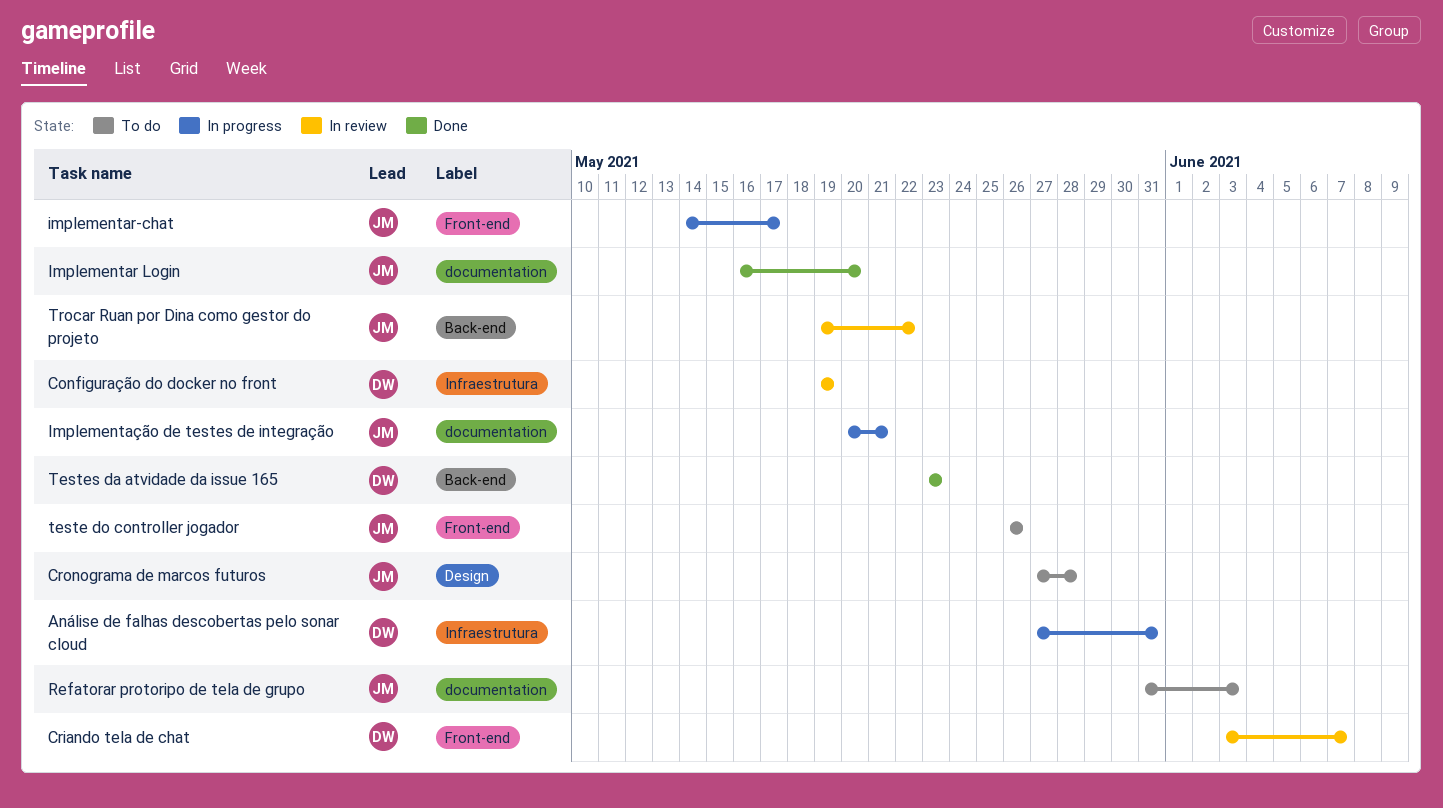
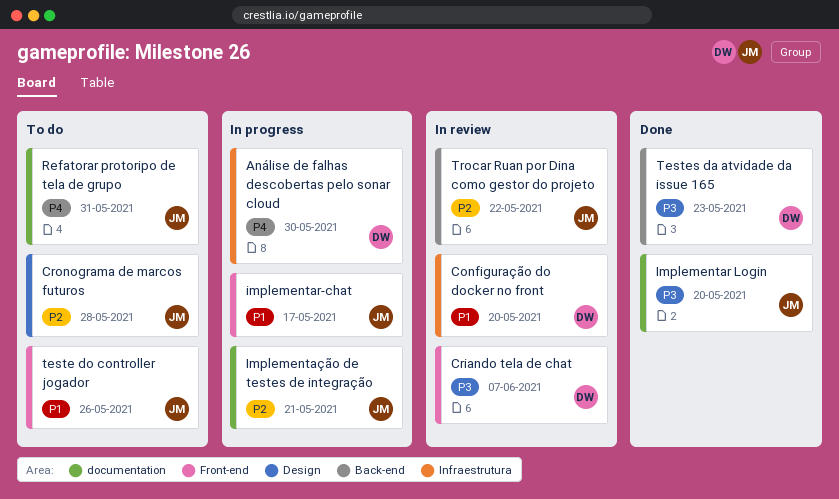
Análise de falhas descobertas pelo sonar cloud, due: May 31 -> May 30
Configuração do docker no front, due: May 19 -> May 20
Refatorar protoripo de tela de grupo, due: Jun 3 -> May 31

